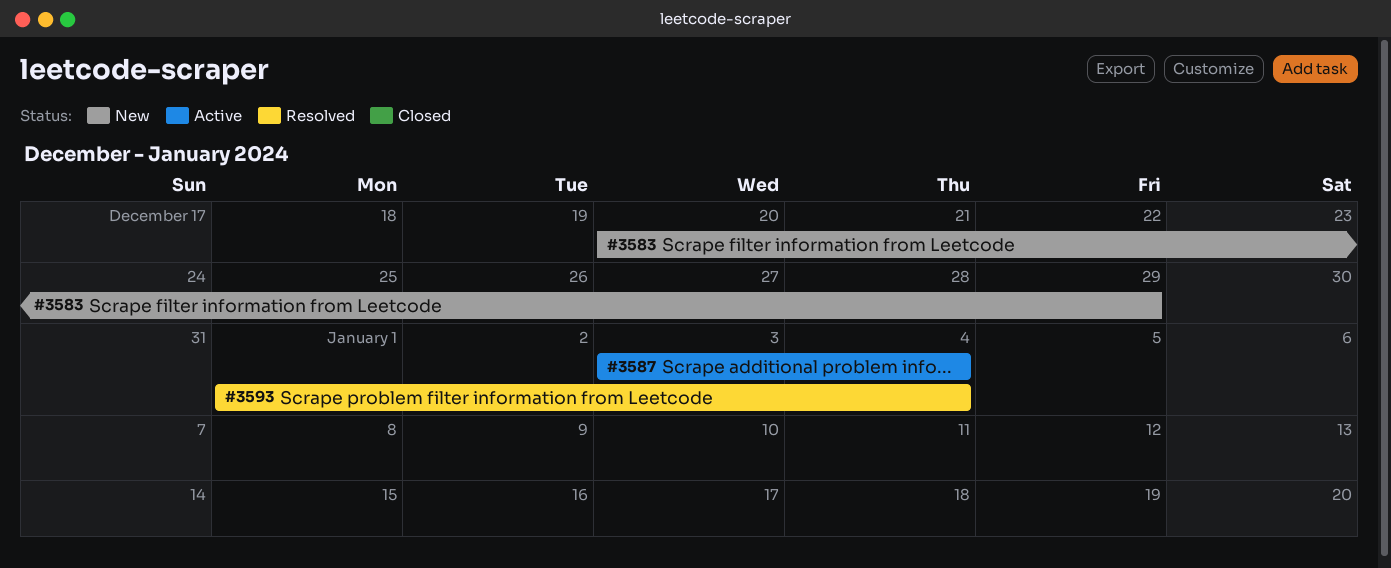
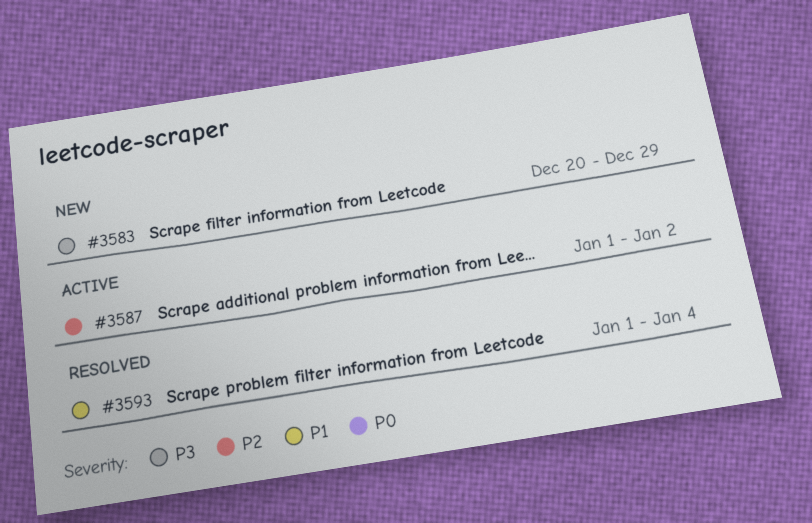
#3587, start: Jan 3 -> Jan 1
#3587, due: Jan 4 -> Jan 2

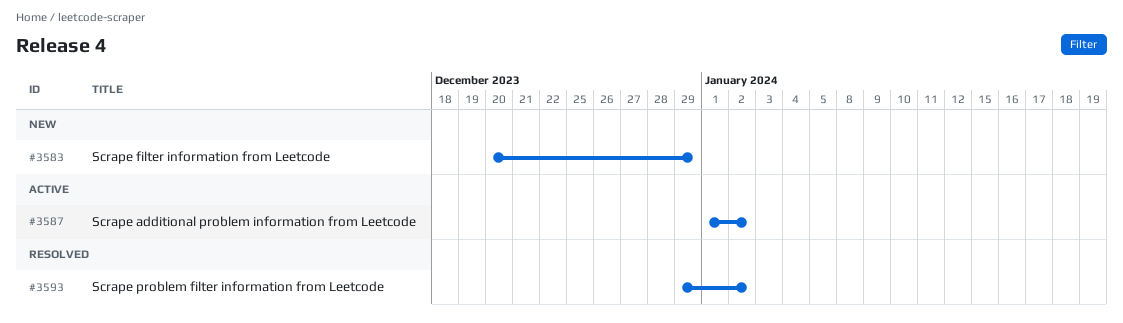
#3593, start: Jan 1 -> Dec 29
#3593, due: Jan 4 -> Jan 2

